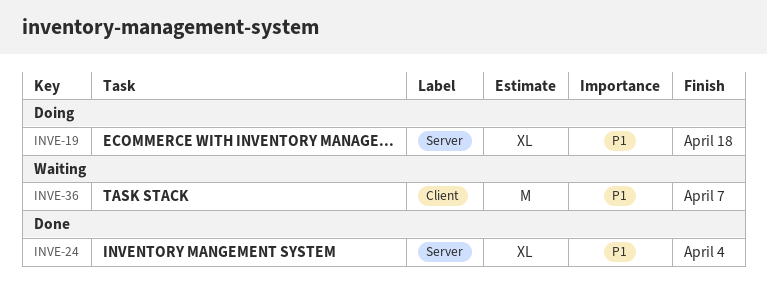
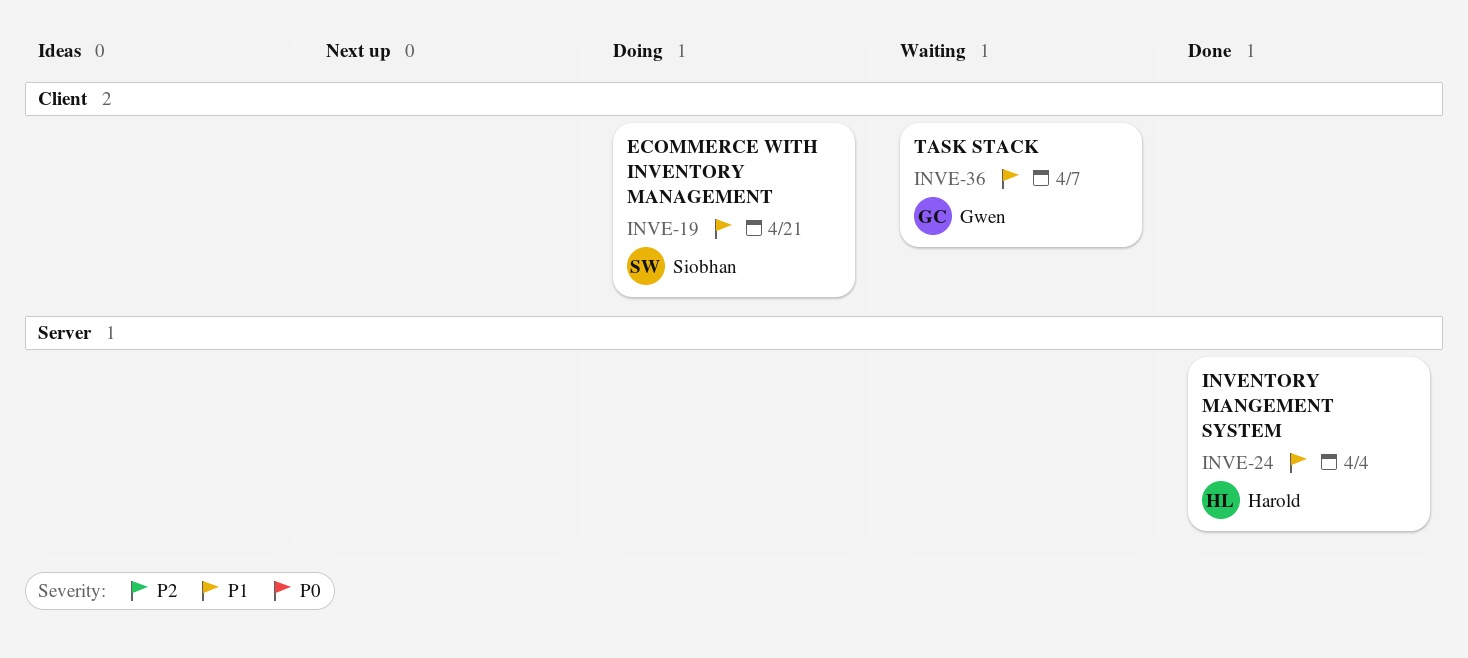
INVE-19, label: Server -> Client
INVE-19, due: Apr 18 -> Apr 21

